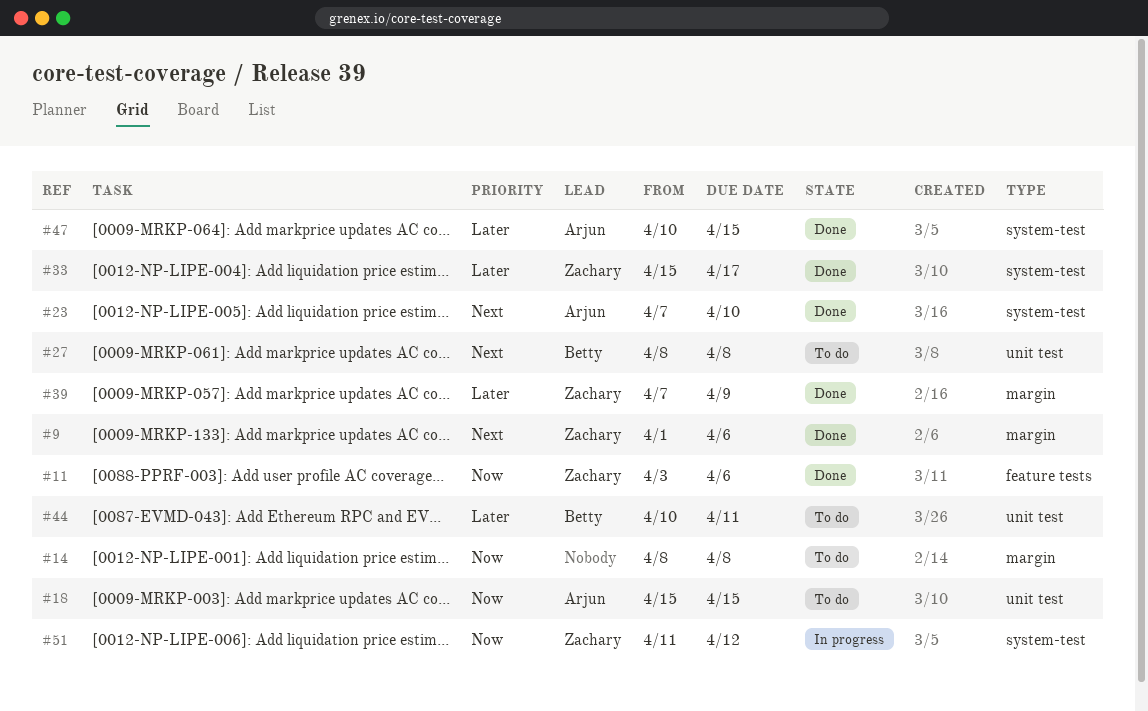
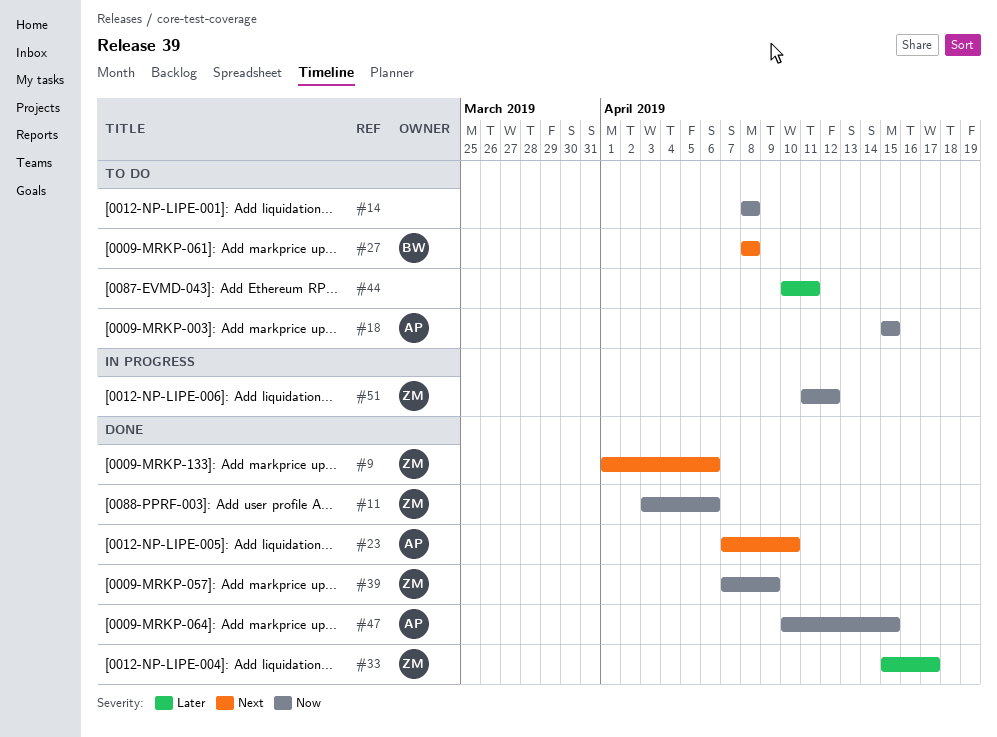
#39, priority: Later -> Now
#44, owner: Betty -> none
#47, priority: Later -> Now

